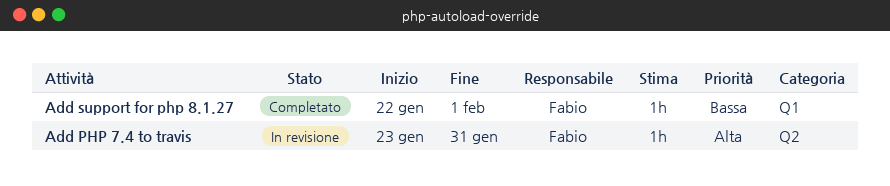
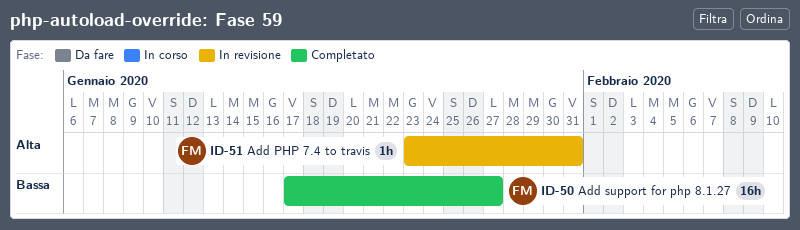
Add support for php 8.1.27, estimate: 1h -> 16h
Add support for php 8.1.27, start: Jan 22 -> Jan 17
Add support for php 8.1.27, due: Feb 1 -> Jan 27

